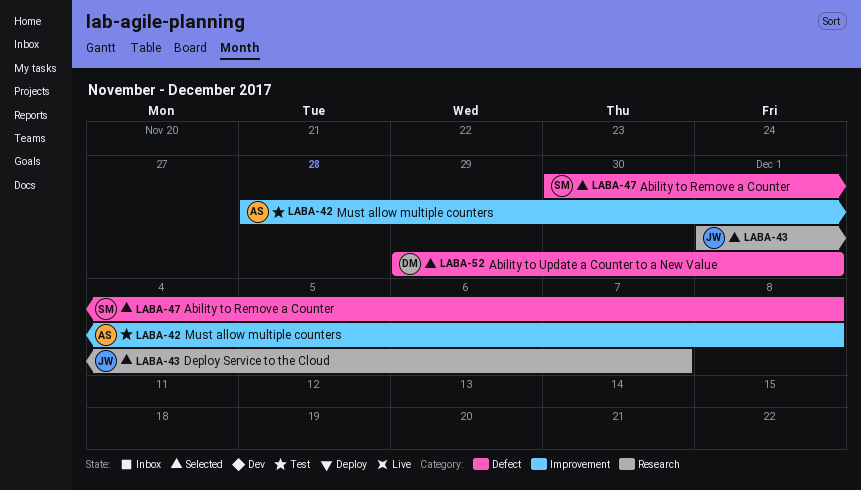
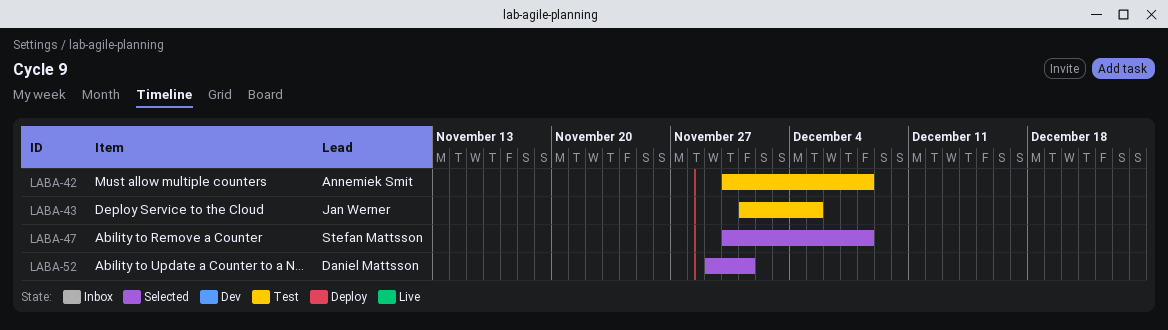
LABA-42, start: Nov 28 -> Nov 30
LABA-43, status: Selected -> Test
LABA-43, due: Dec 7 -> Dec 5

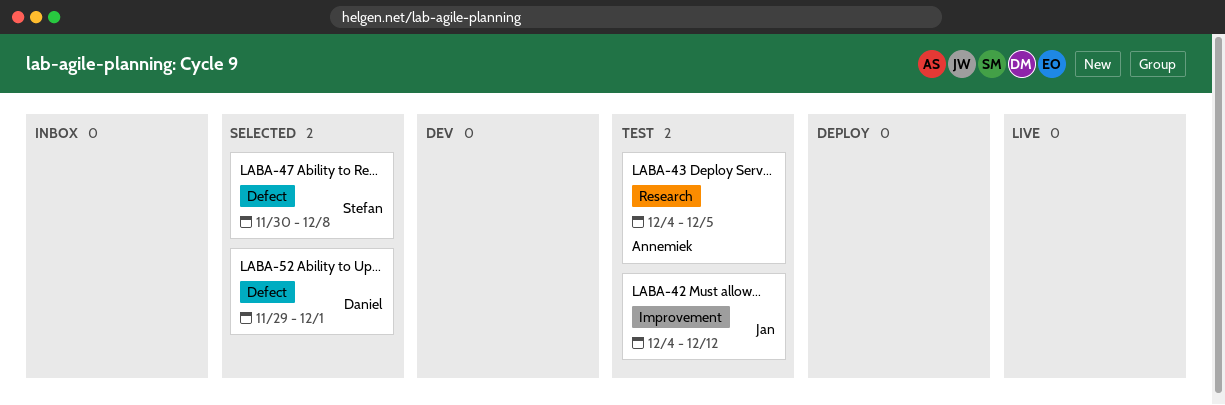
LABA-42, owner: Annemiek Smit -> Jan Werner
LABA-42, start: Nov 30 -> Dec 4
LABA-42, due: Dec 8 -> Dec 12
LABA-43, owner: Jan Werner -> Annemiek Smit
LABA-43, start: Dec 1 -> Dec 4

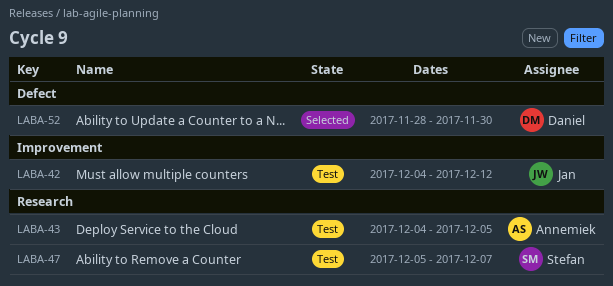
LABA-47, status: Selected -> Test
LABA-47, label: Defect -> Research
LABA-47, start: Nov 30 -> Dec 5
LABA-47, due: Dec 8 -> Dec 7
LABA-52, start: Nov 29 -> Nov 28
LABA-52, due: Dec 1 -> Nov 30

